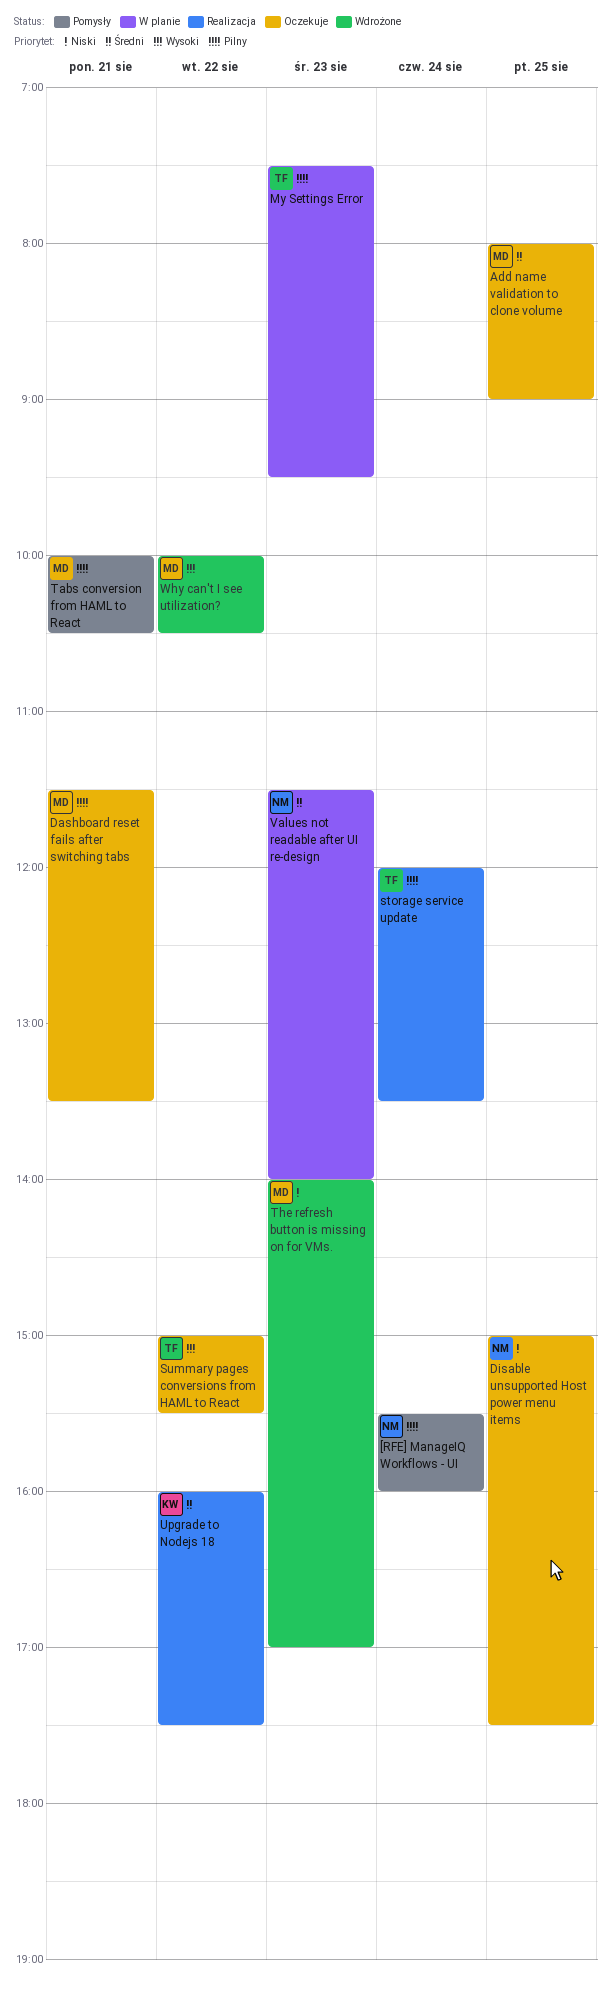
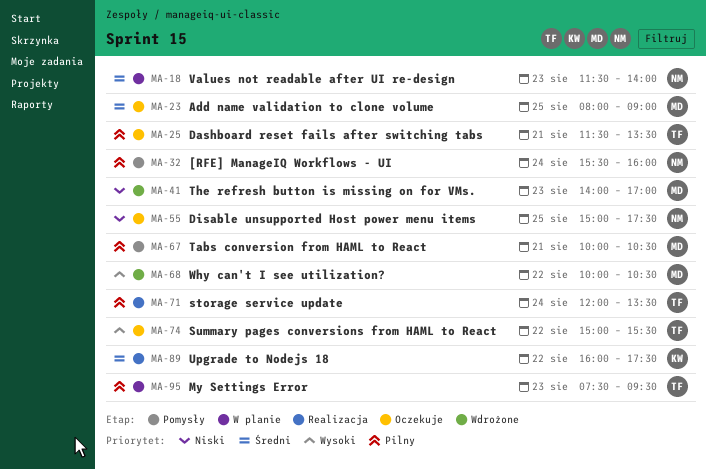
Dashboard reset fails after switching tabs, owner: MD -> TF

